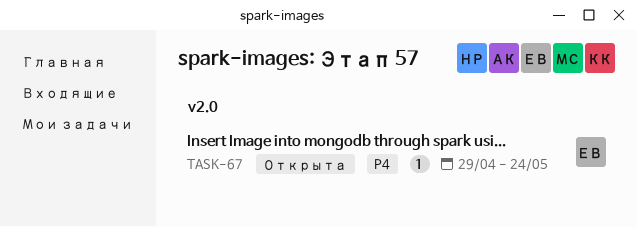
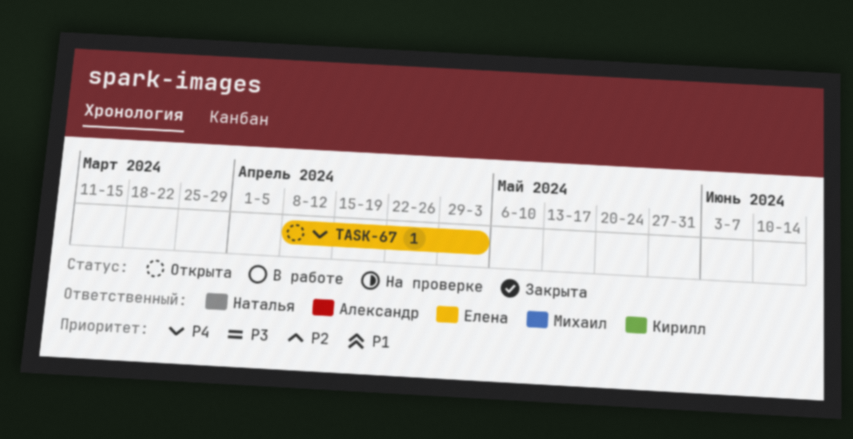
TASK-67, start: Apr 29 -> Apr 8
TASK-67, due: May 24 -> May 3

